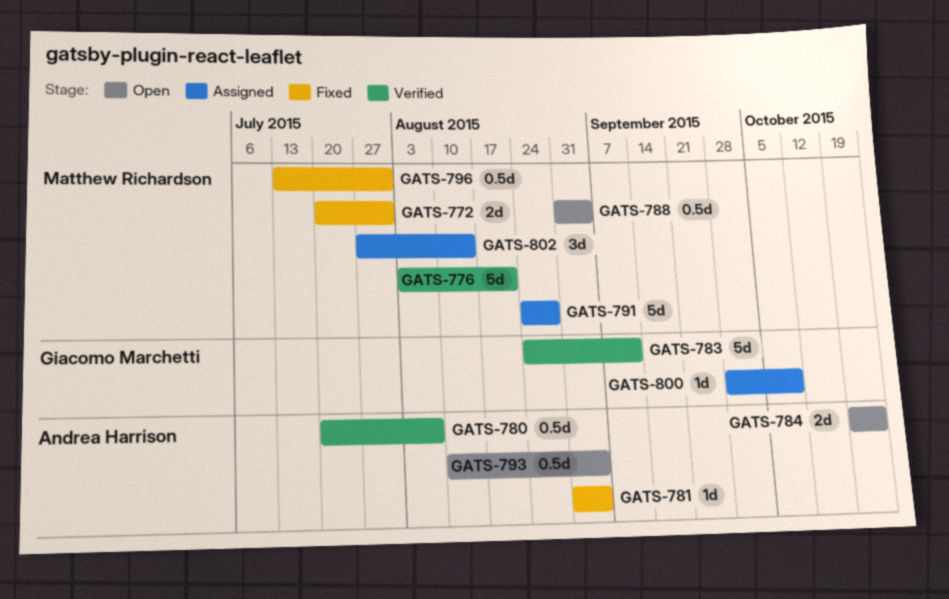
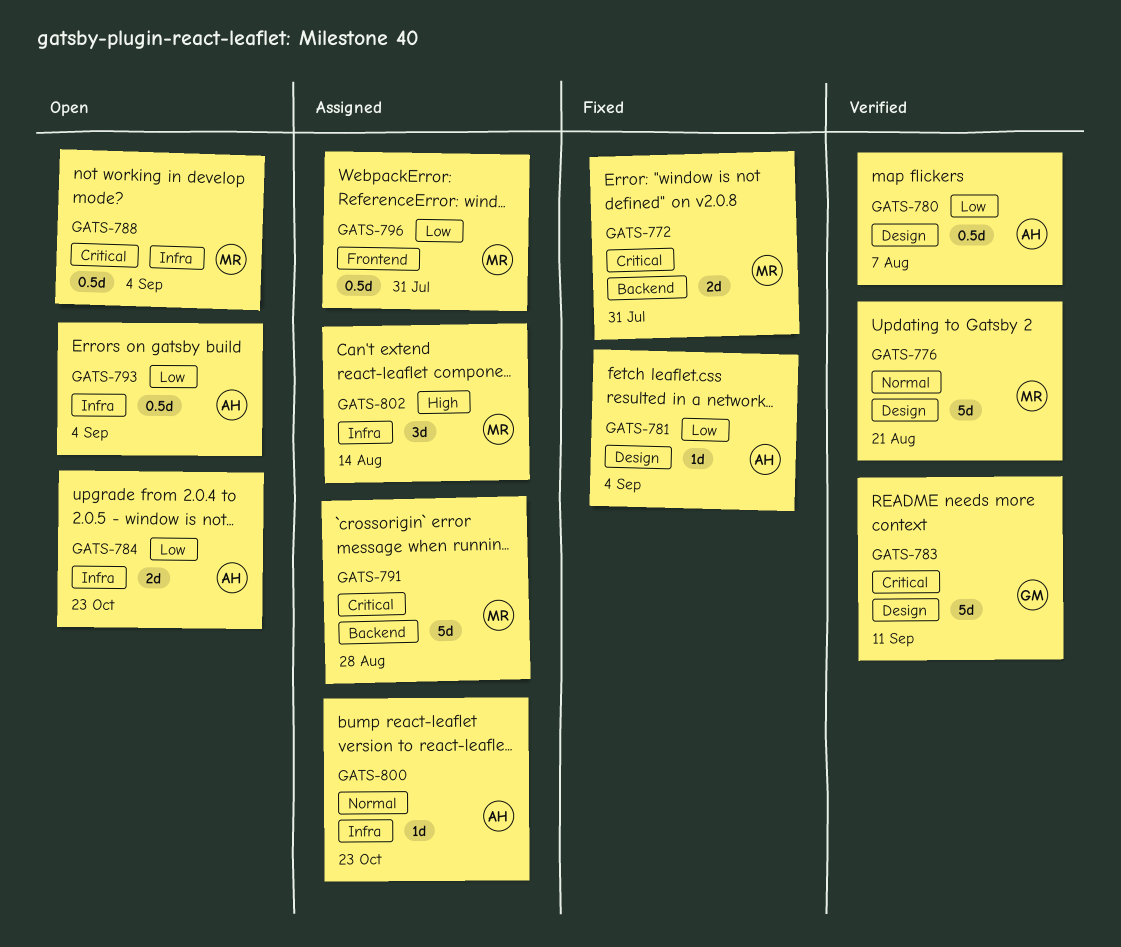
GATS-796, status: Fixed -> Assigned
GATS-800, owner: Giacomo Marchetti -> Andrea Harrison
GATS-800, due: Oct 9 -> Oct 23

